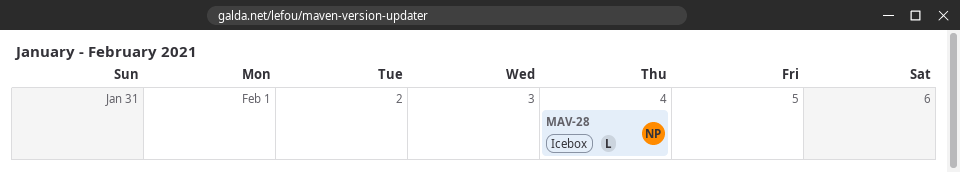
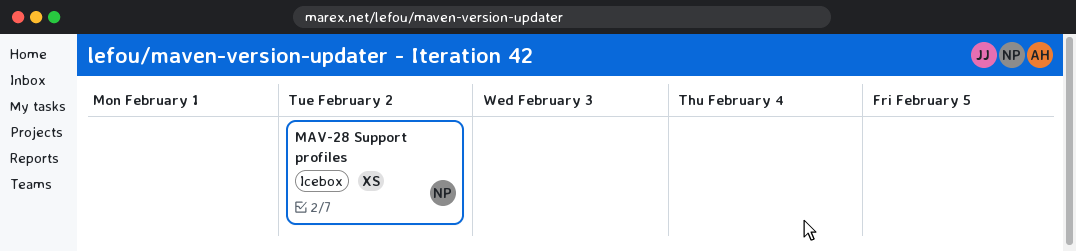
MAV-28, estimate: L -> XS
MAV-28, due: Feb 4 -> Feb 2

